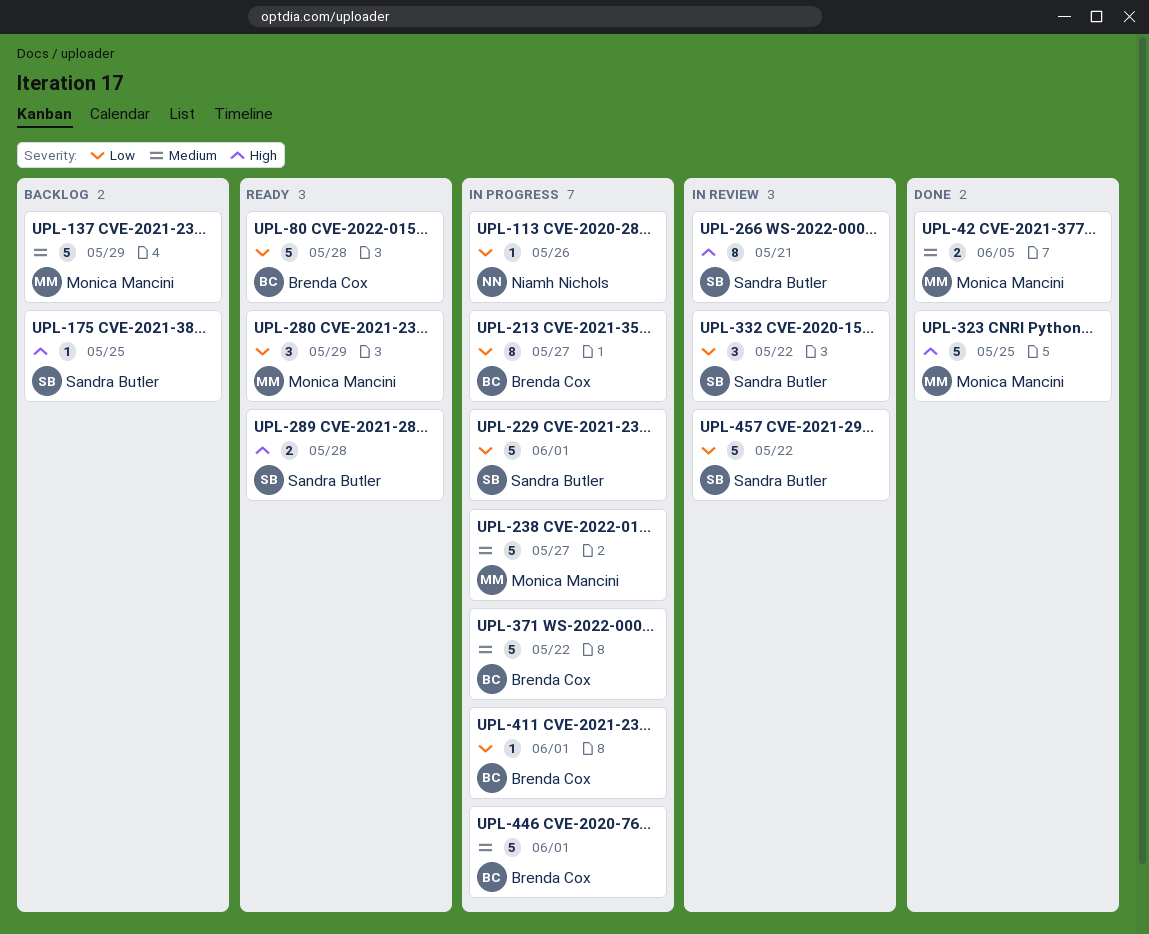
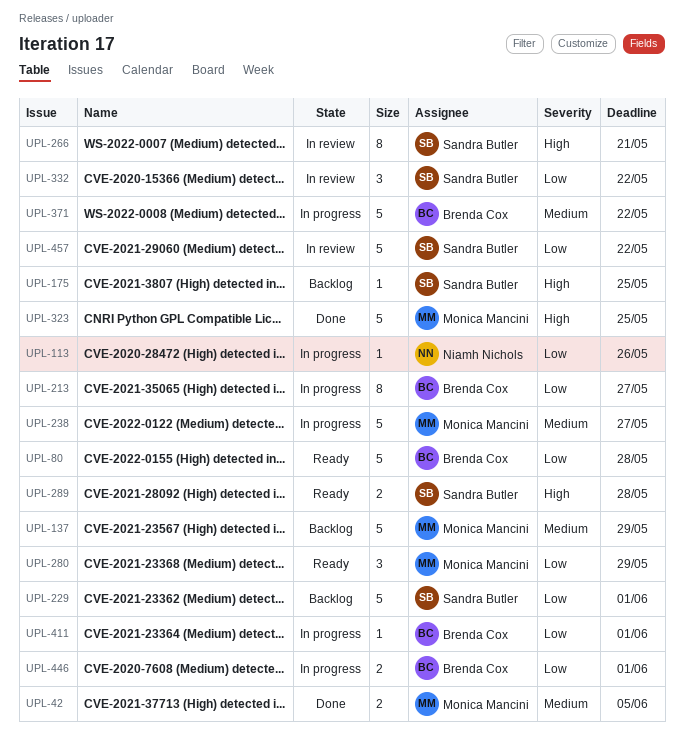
UPL-229, status: In progress -> Backlog
UPL-446, priority: Medium -> Low
UPL-446, estimate: 5 -> 2

